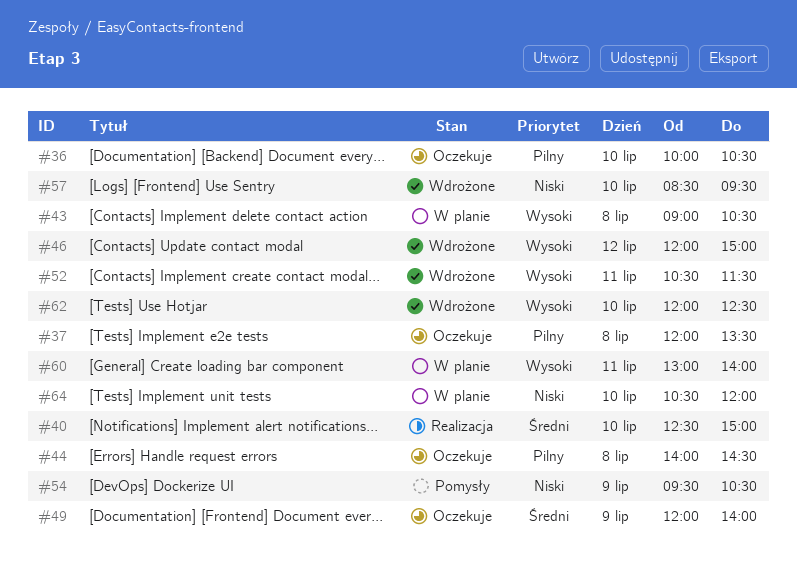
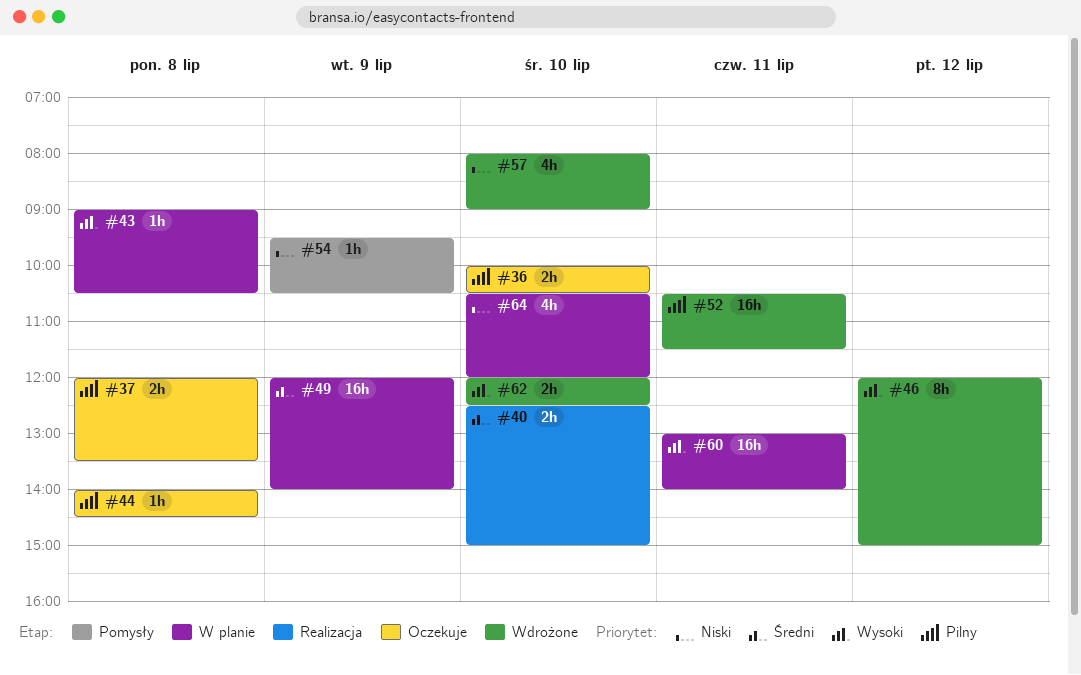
#49, status: Oczekuje -> W planie
#52, priority: Wysoki -> Pilny
#57, begins: 08:30 -> 08:00
#57, ends: 09:30 -> 09:00

